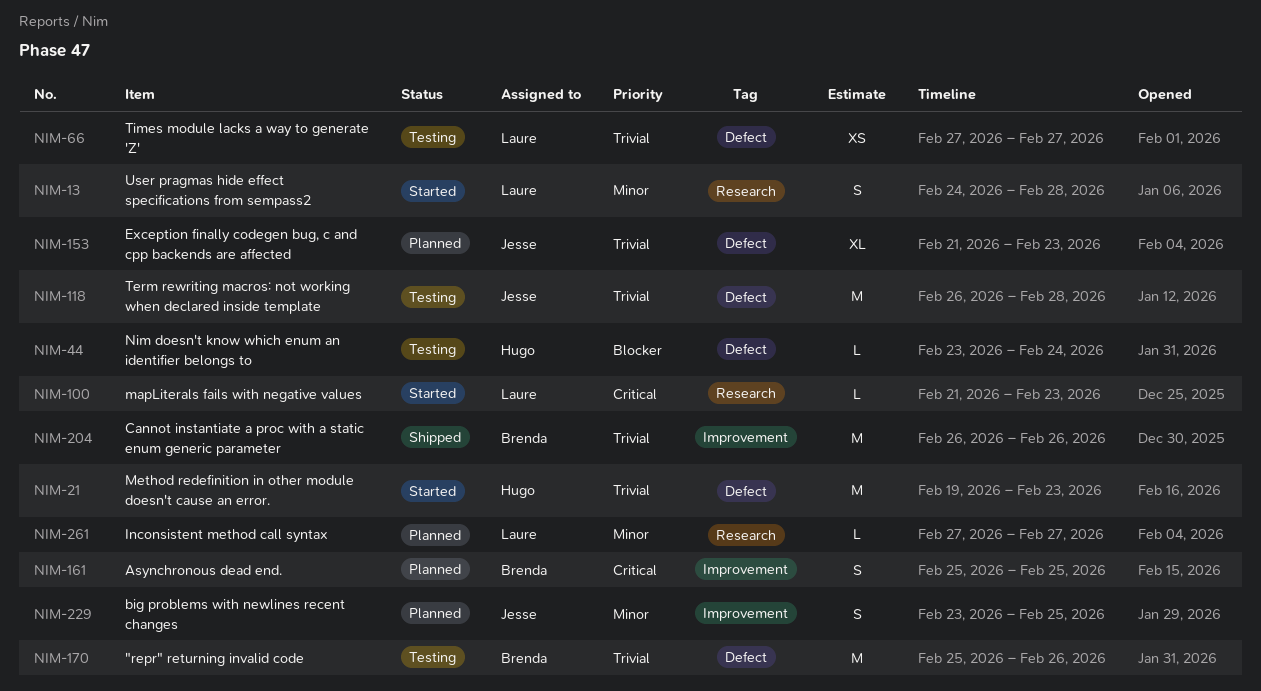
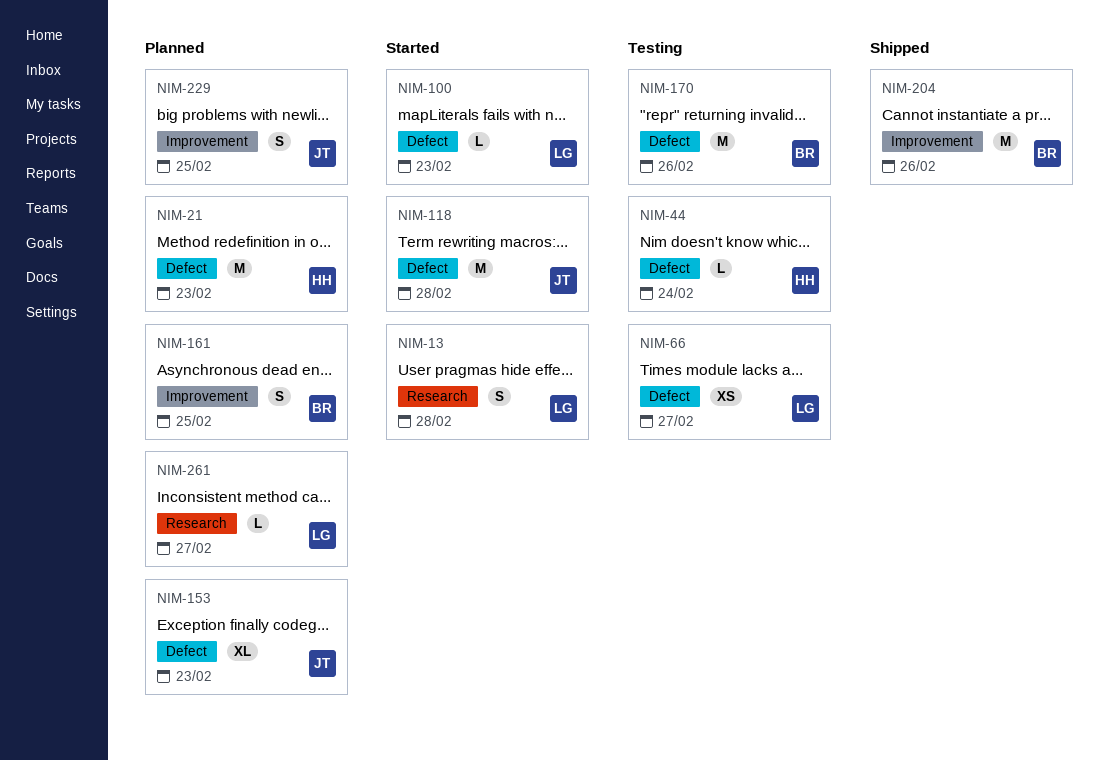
NIM-21, status: Started -> Planned
NIM-100, label: Research -> Defect
NIM-118, status: Testing -> Started

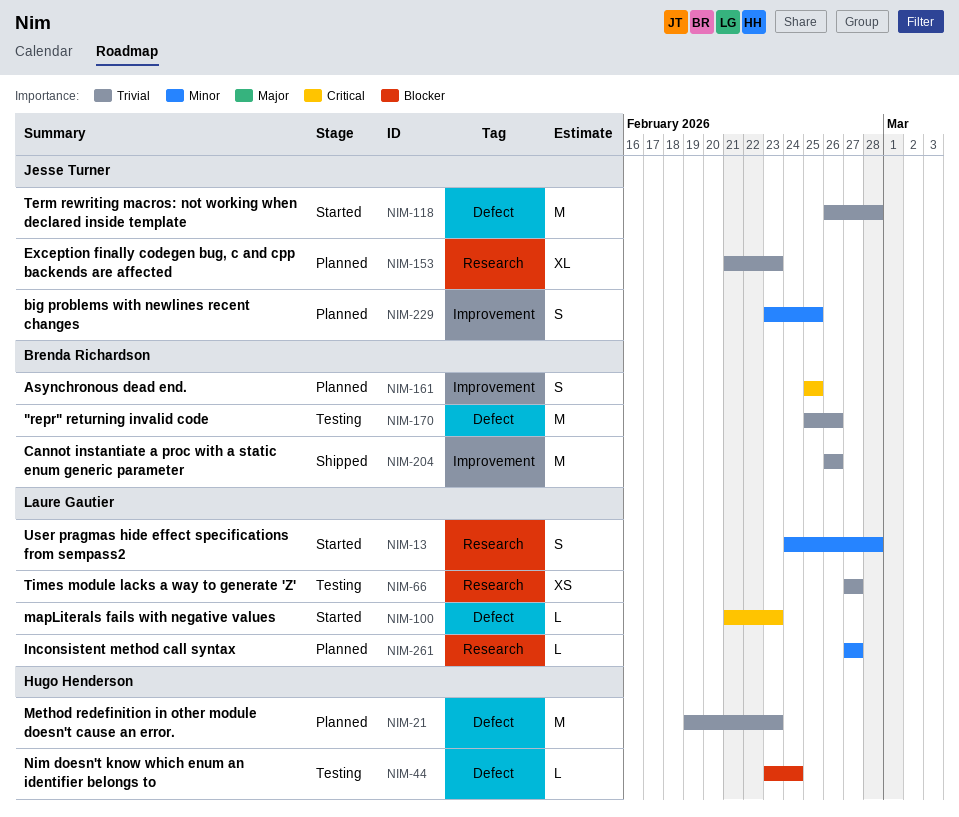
NIM-66, label: Defect -> Research
NIM-153, label: Defect -> Research

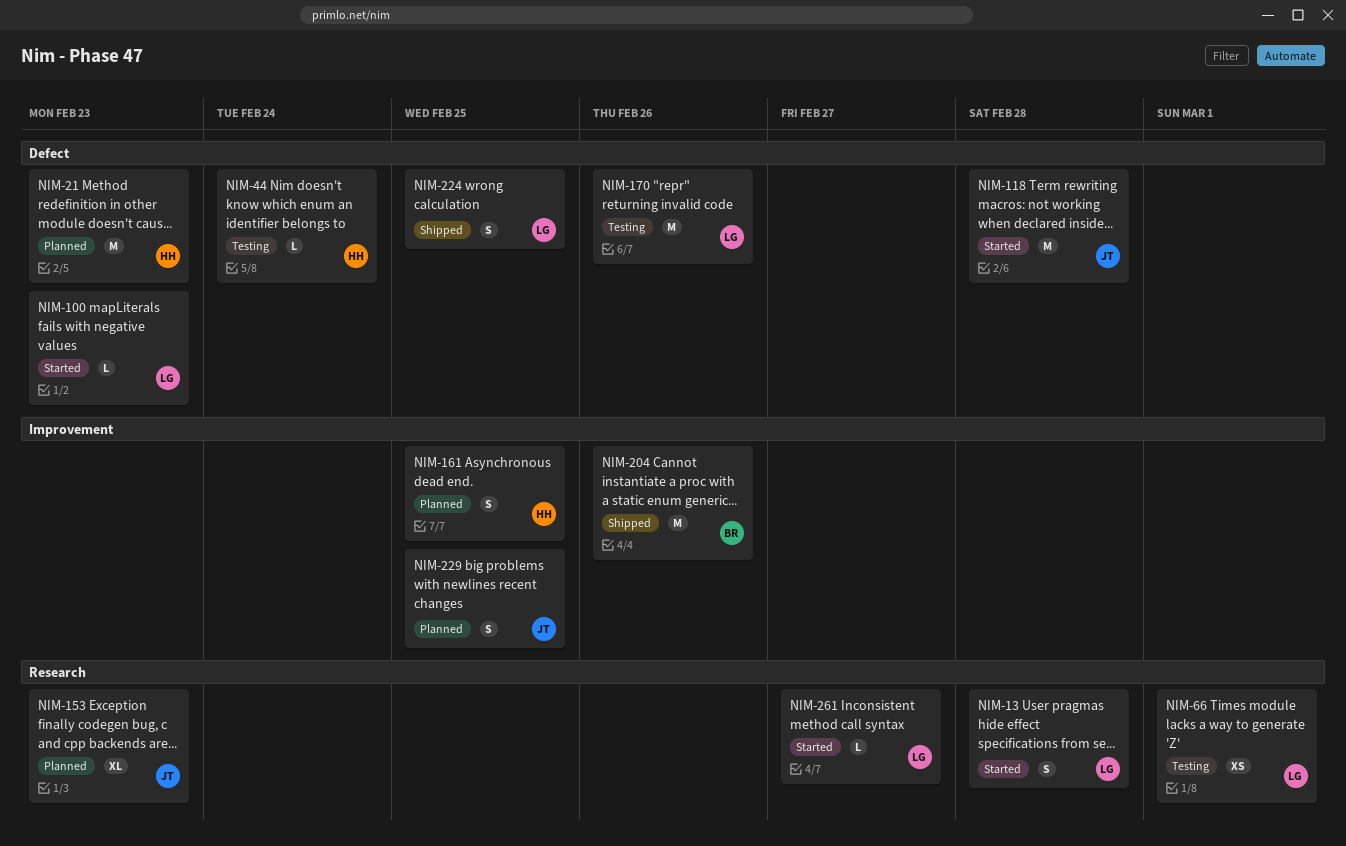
NIM-66, due: Feb 27 -> Mar 1
NIM-161, owner: Brenda Richardson -> Hugo Henderson
NIM-170, owner: Brenda Richardson -> Laure Gautier
NIM-224: none -> present
NIM-261, status: Planned -> Started

